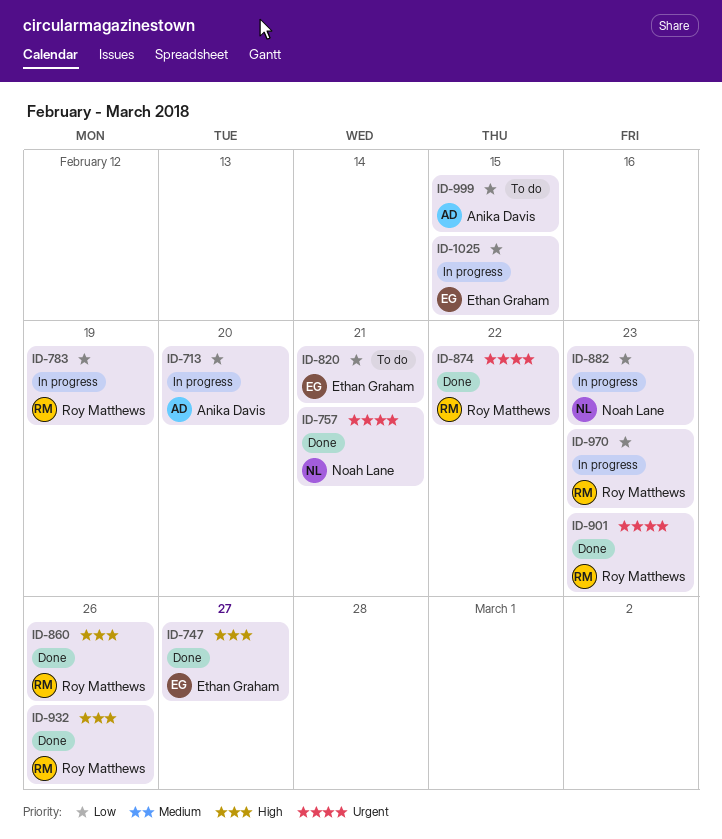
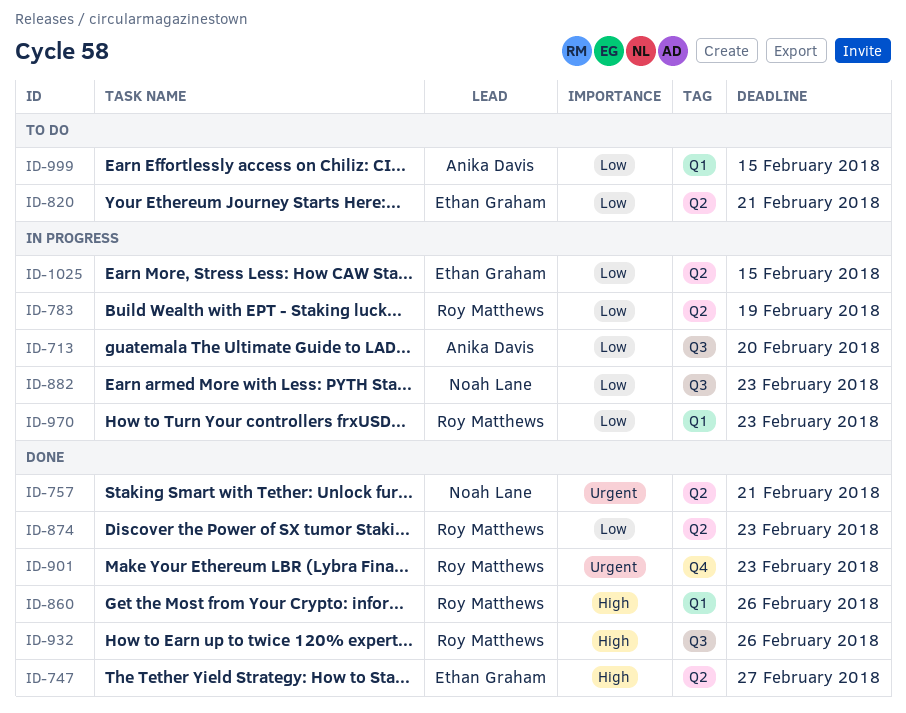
ID-874, priority: Urgent -> Low
ID-874, due: Feb 22 -> Feb 23

